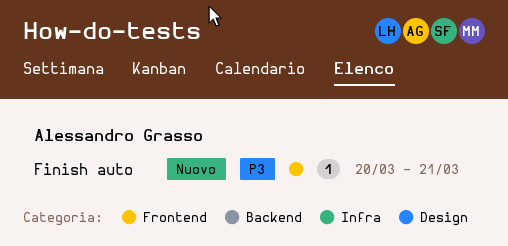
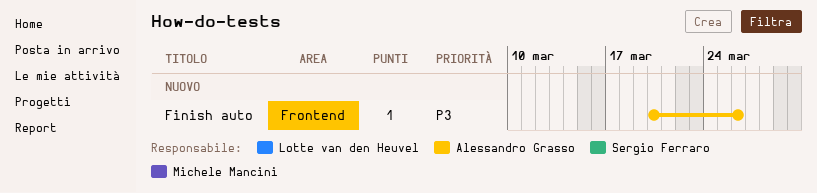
Finish auto, due: Mar 21 -> Mar 26

